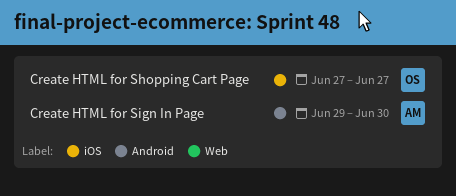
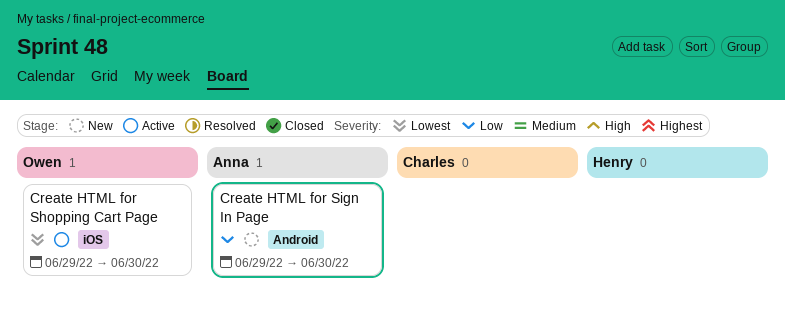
Create HTML for Shopping Cart Page, start: Jun 27 -> Jun 29
Create HTML for Shopping Cart Page, due: Jun 27 -> Jun 30

